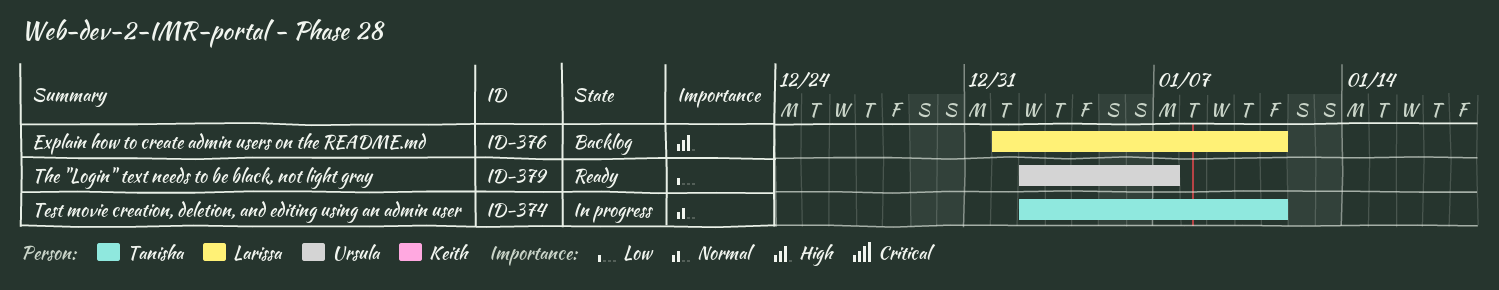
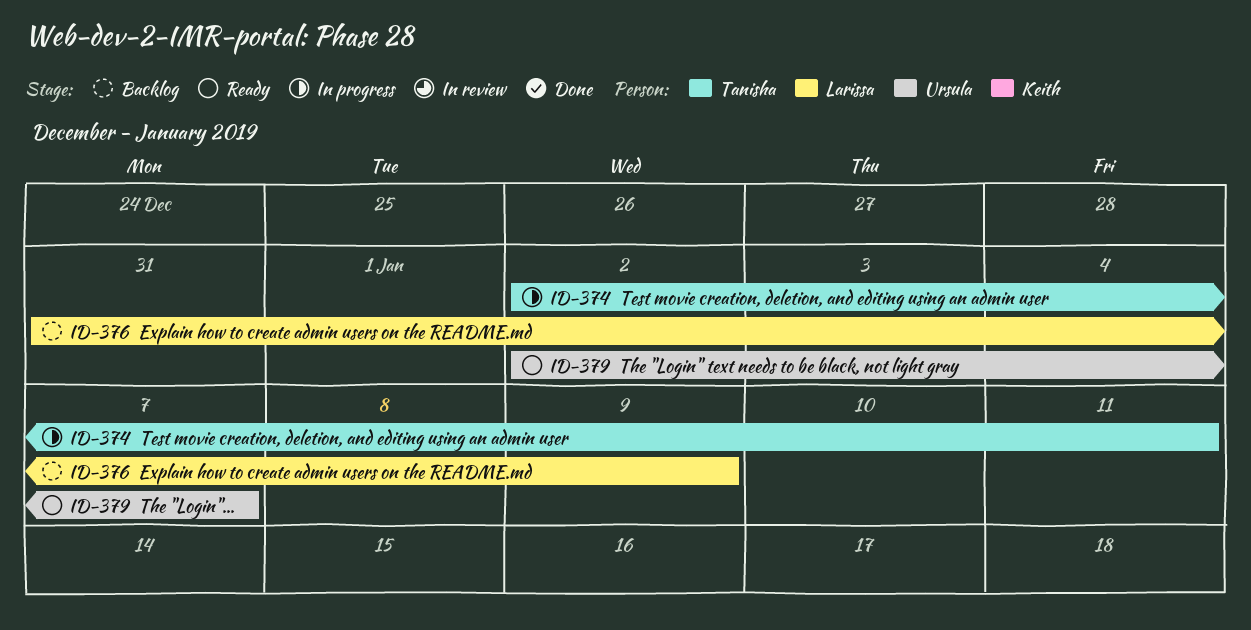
ID-376, start: Jan 1 -> Dec 31
ID-376, due: Jan 11 -> Jan 9

